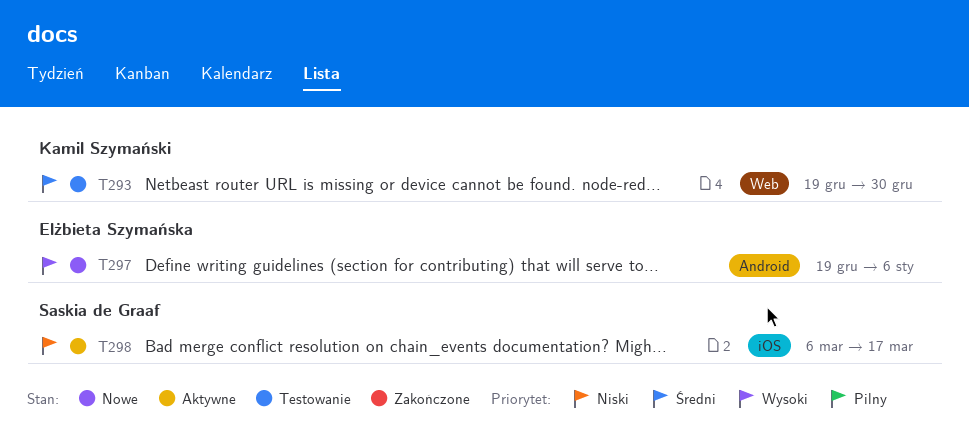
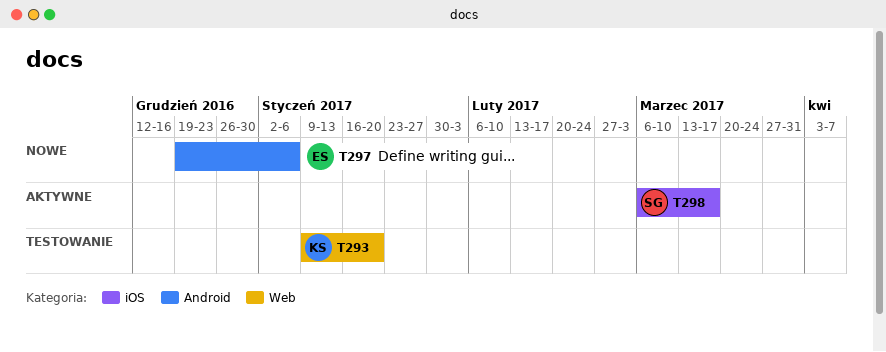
T293, start: Dec 19 -> Jan 9
T293, due: Dec 30 -> Jan 20

